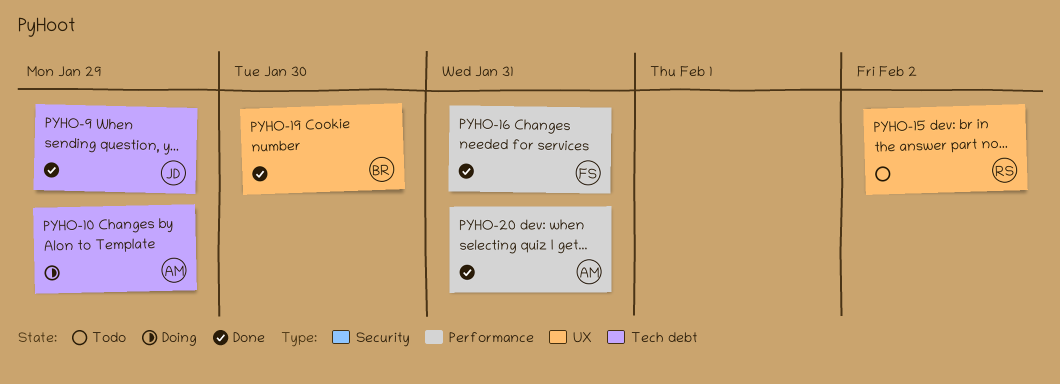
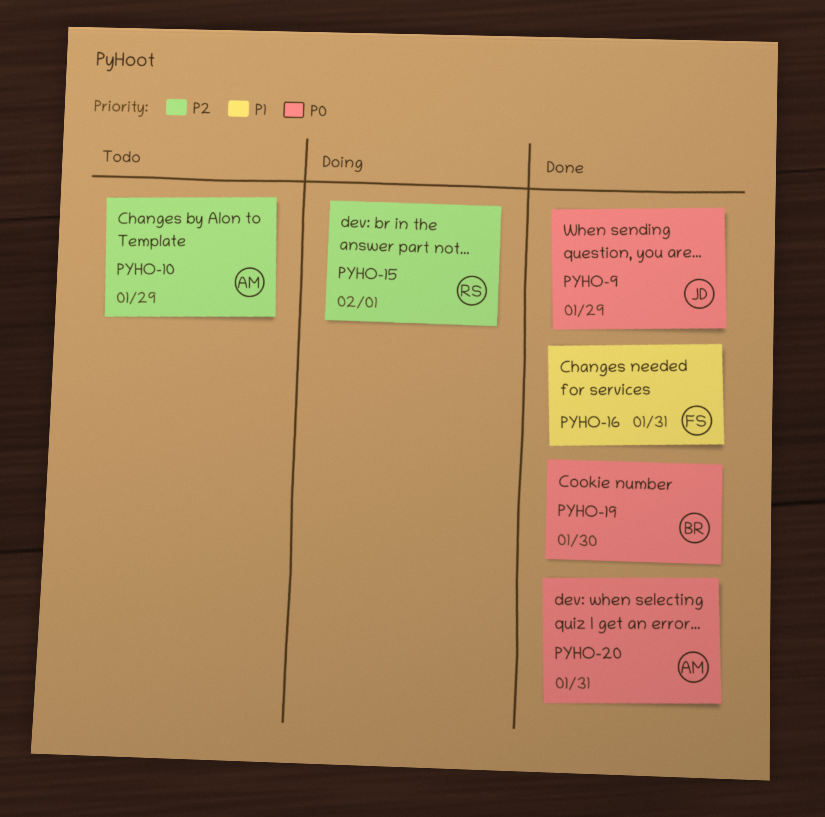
PYHO-10, status: Doing -> Todo
PYHO-15, status: Todo -> Doing
PYHO-15, due: Feb 2 -> Feb 1

